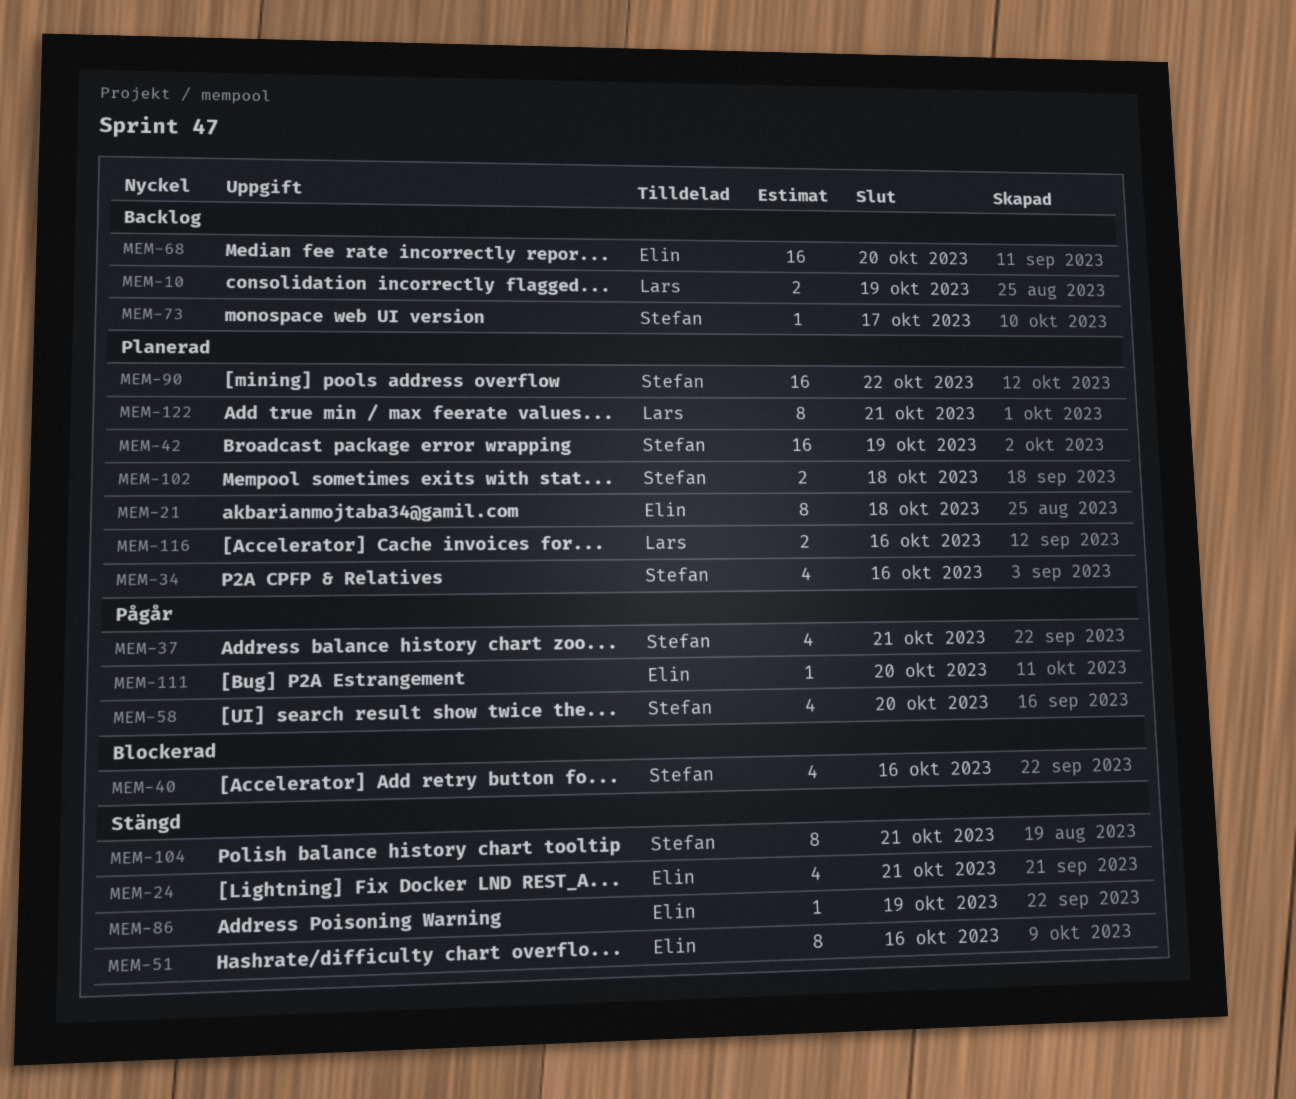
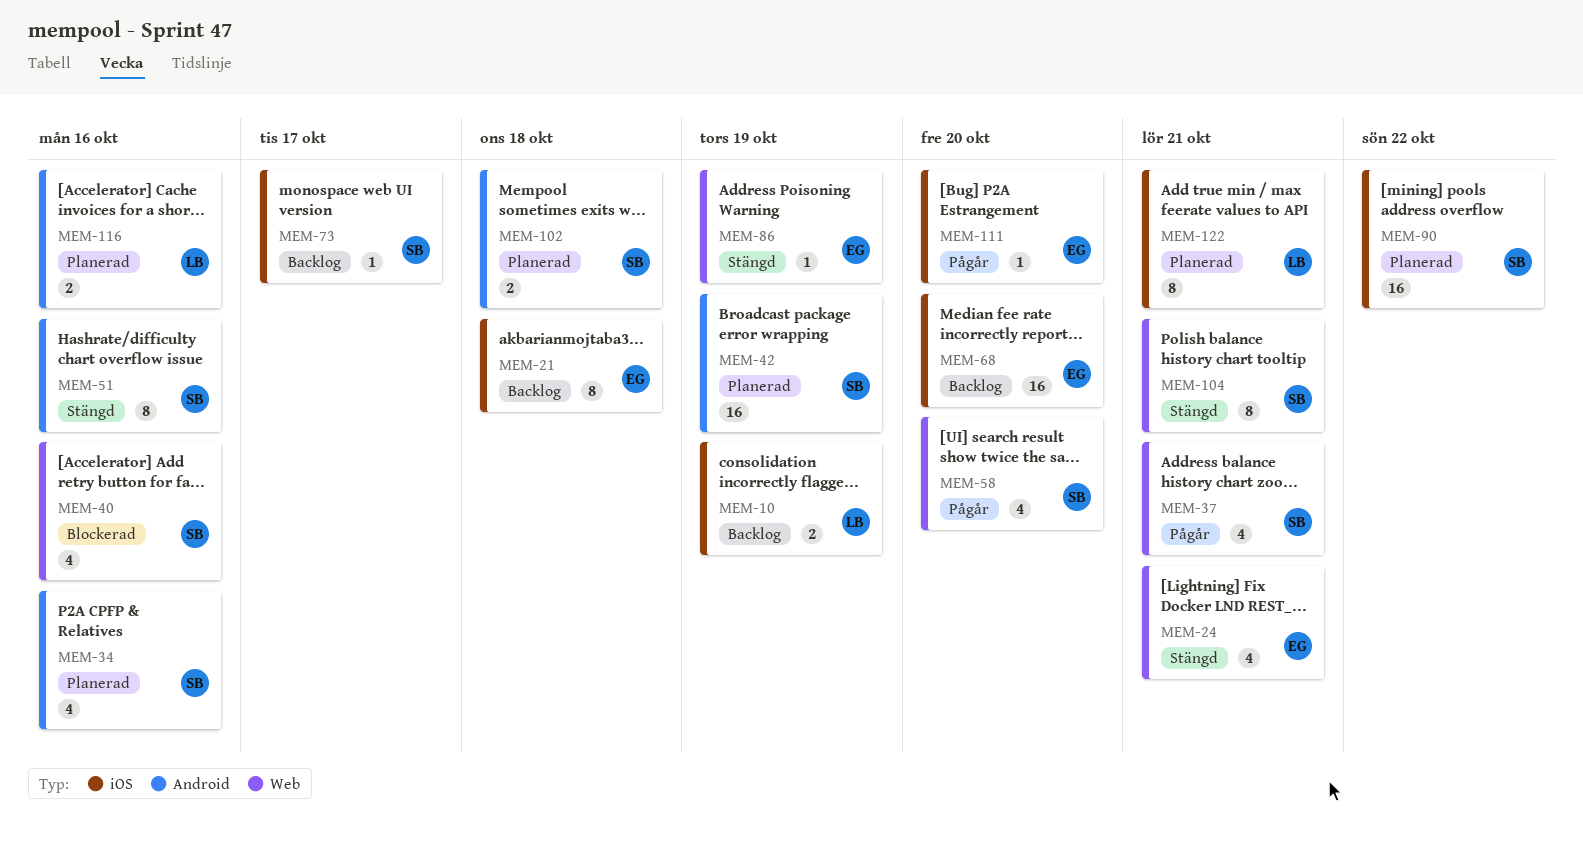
MEM-21, status: Planerad -> Backlog
MEM-51, owner: Elin -> Stefan

